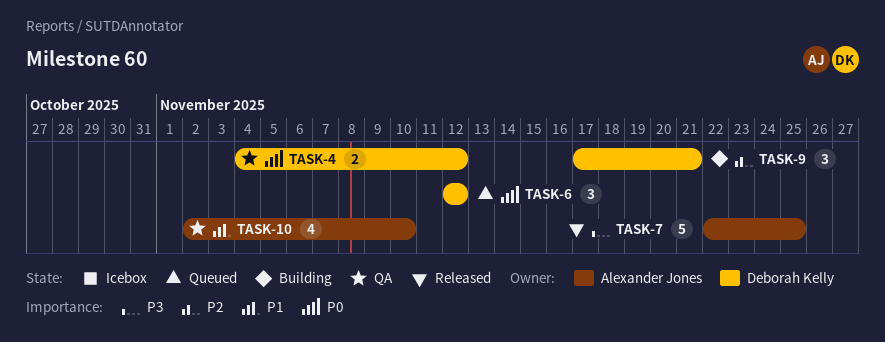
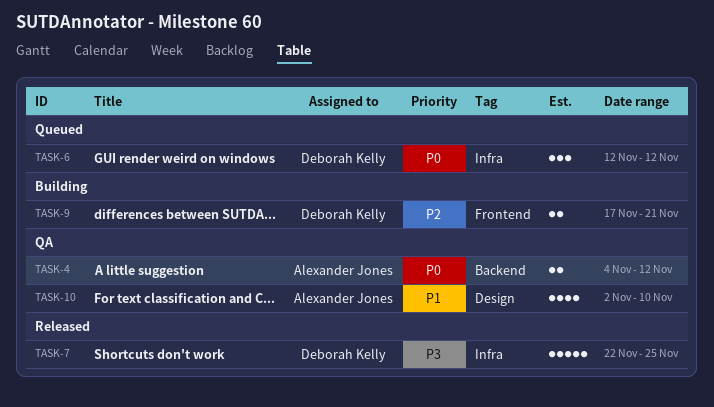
TASK-4, owner: Deborah Kelly -> Alexander Jones
TASK-7, owner: Alexander Jones -> Deborah Kelly
TASK-9, estimate: 3 -> 2

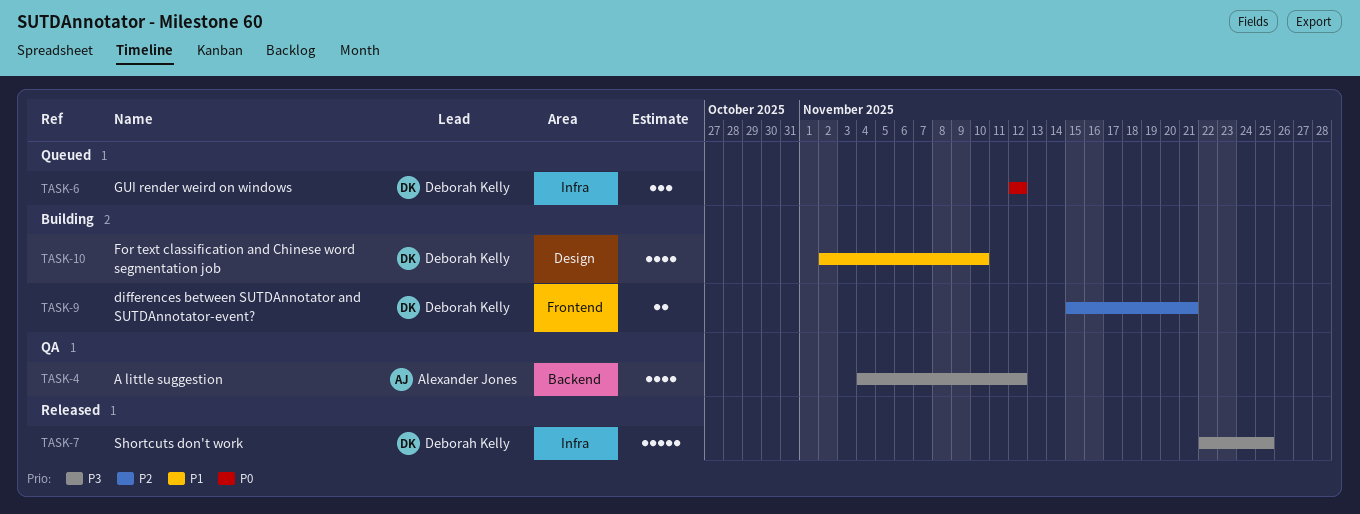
TASK-4, priority: P0 -> P3
TASK-4, estimate: 2 -> 4
TASK-9, start: Nov 17 -> Nov 15
TASK-10, status: QA -> Building
TASK-10, owner: Alexander Jones -> Deborah Kelly

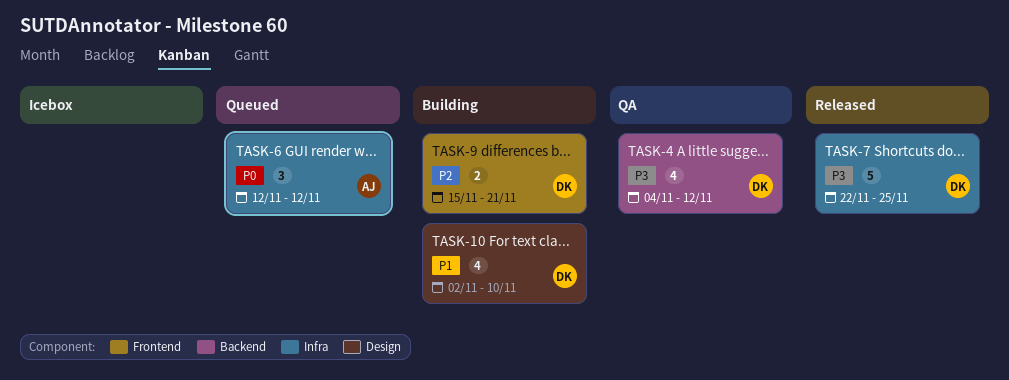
TASK-4, owner: Alexander Jones -> Deborah Kelly
TASK-6, owner: Deborah Kelly -> Alexander Jones

